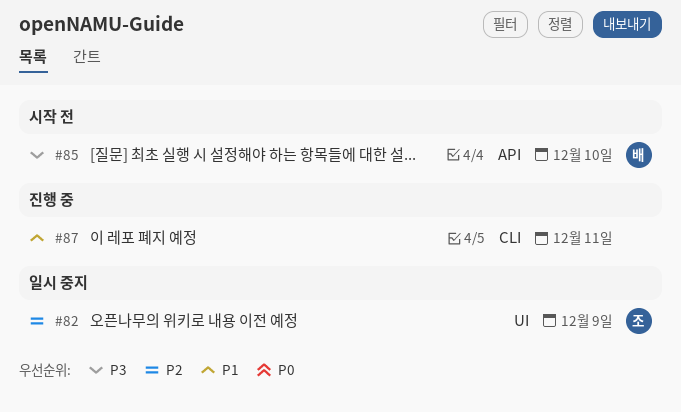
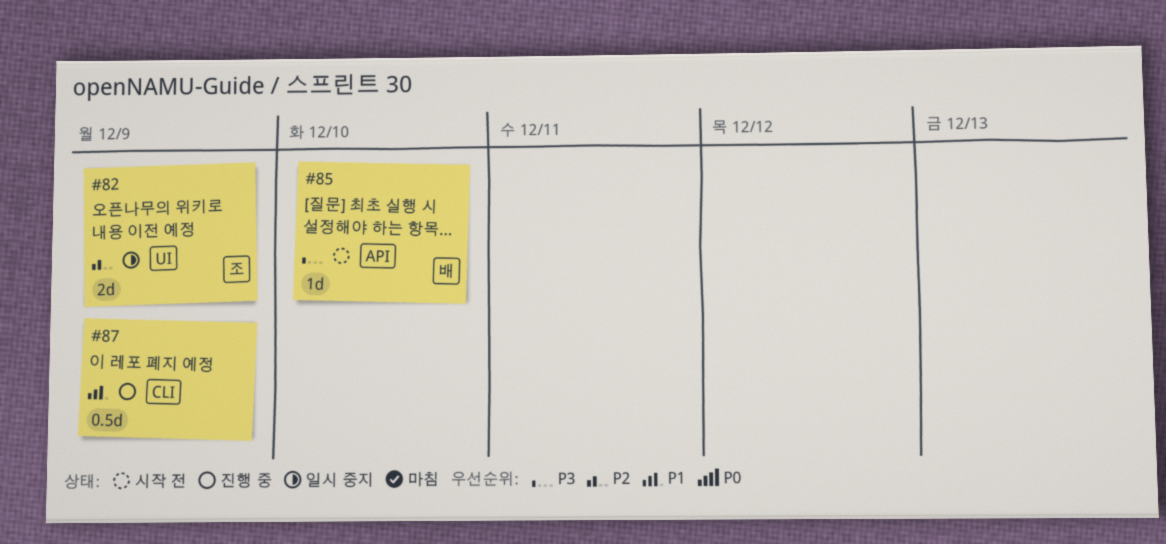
#87, due: Dec 11 -> Dec 9

